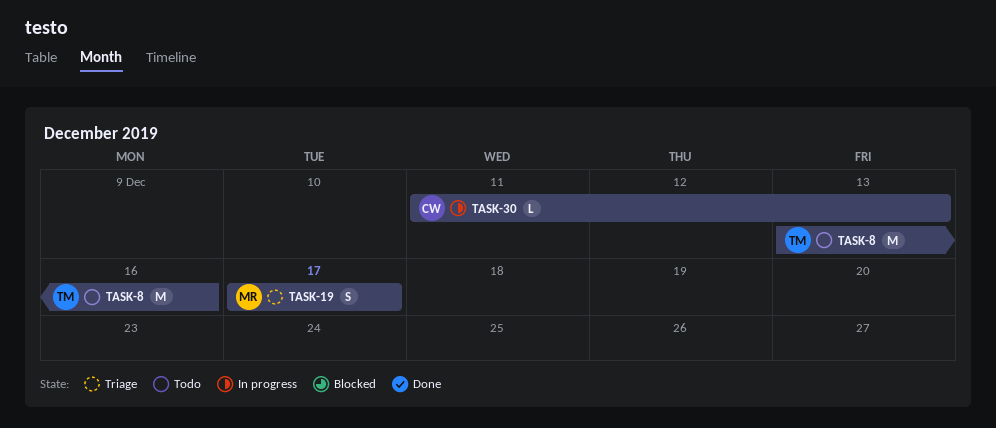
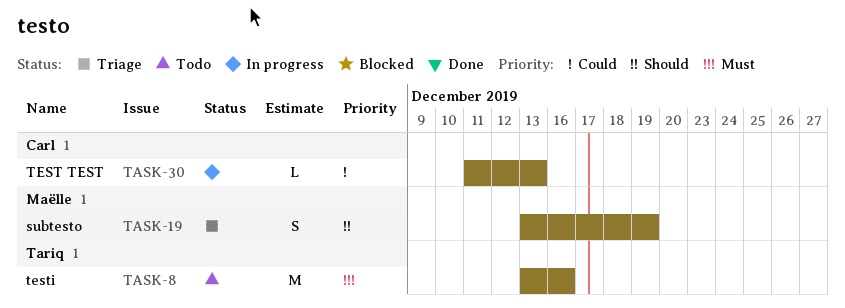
TASK-19, start: Dec 17 -> Dec 13
TASK-19, due: Dec 17 -> Dec 19

